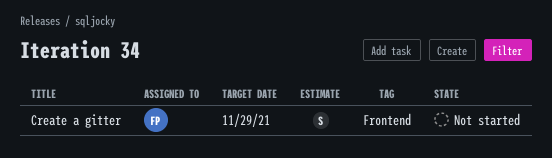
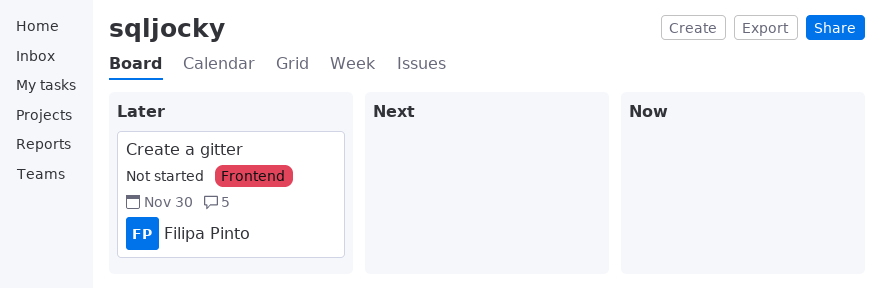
Create a gitter, due: Nov 29 -> Nov 30

